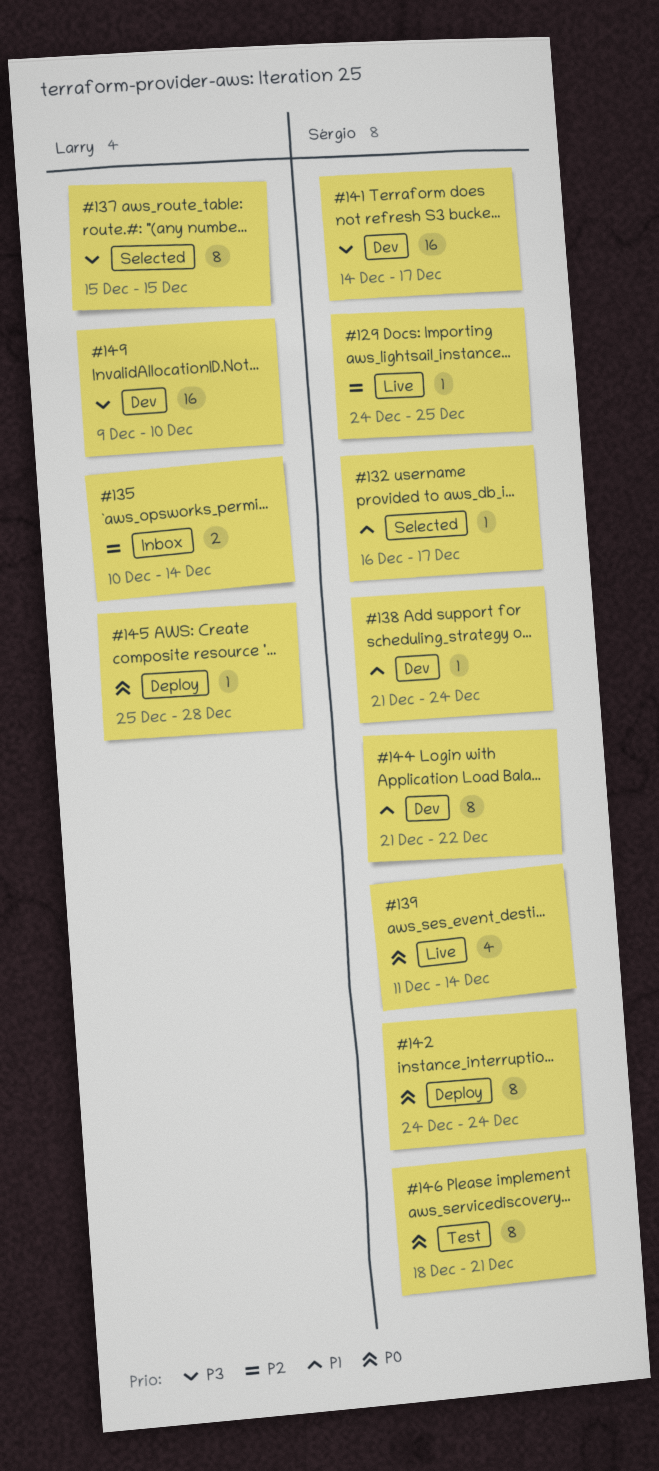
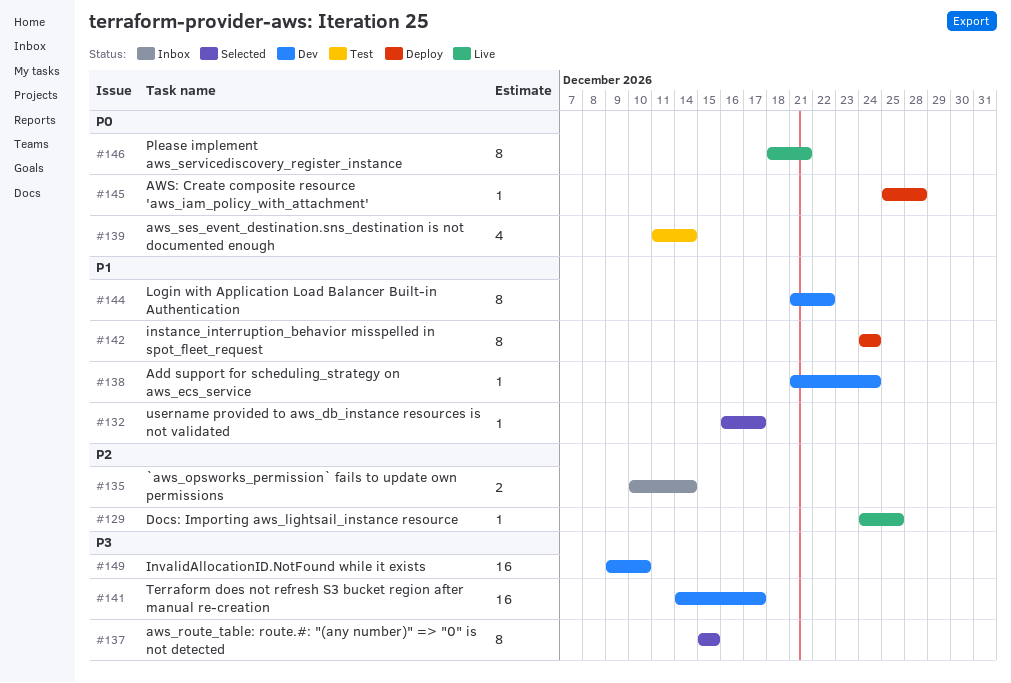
#139, status: Live -> Test
#142, priority: P0 -> P1
#146, status: Test -> Live

